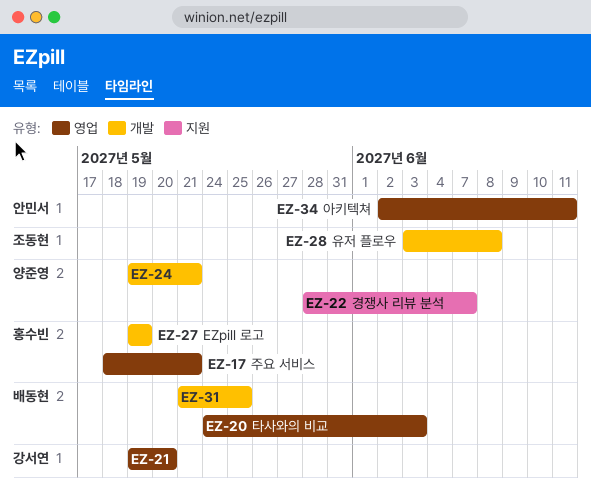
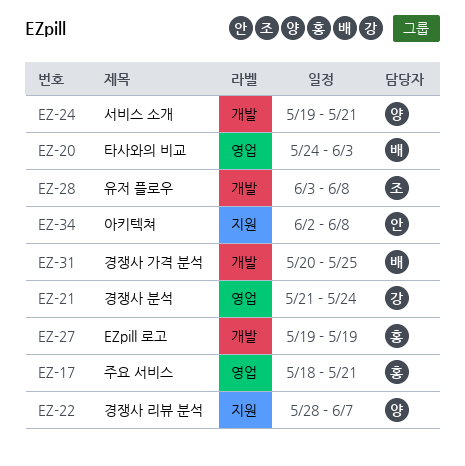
EZ-21, start: May 19 -> May 21
EZ-21, due: May 20 -> May 24
EZ-31, start: May 21 -> May 20
EZ-34, label: 영업 -> 지원
EZ-34, due: Jun 11 -> Jun 8

